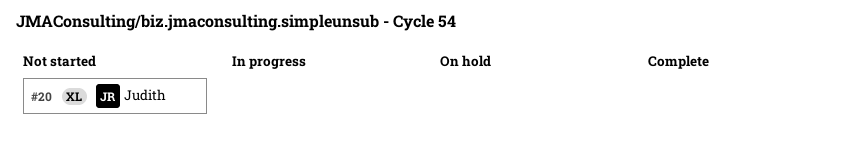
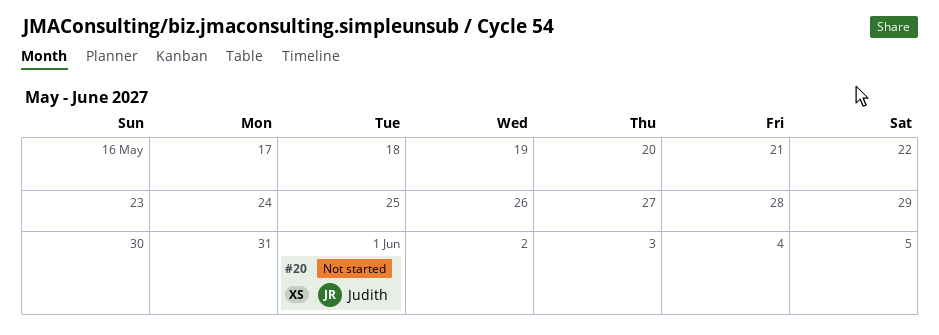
#20, estimate: XL -> XS

